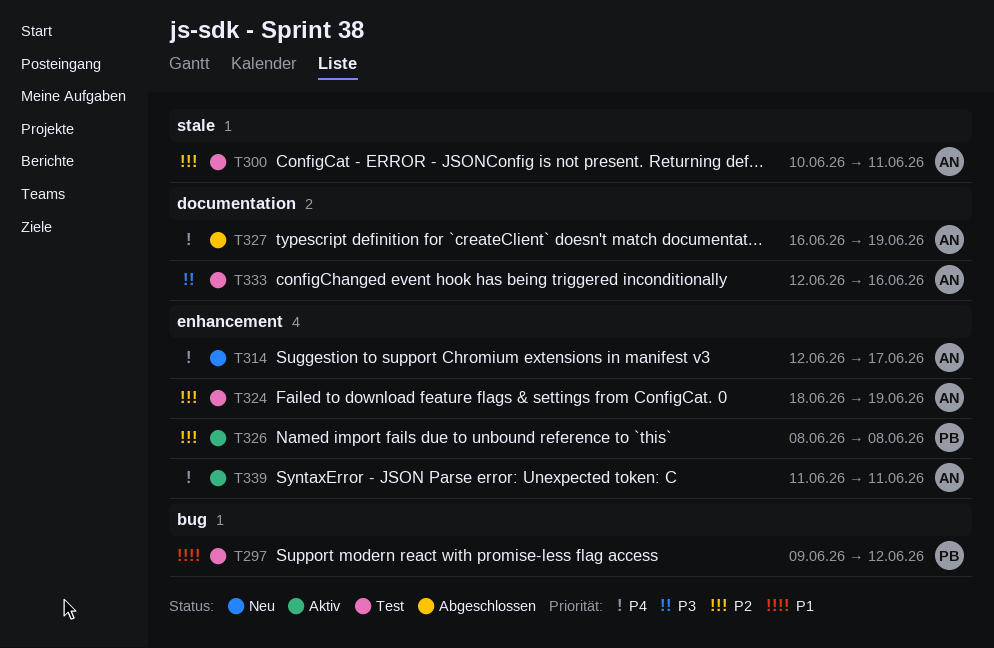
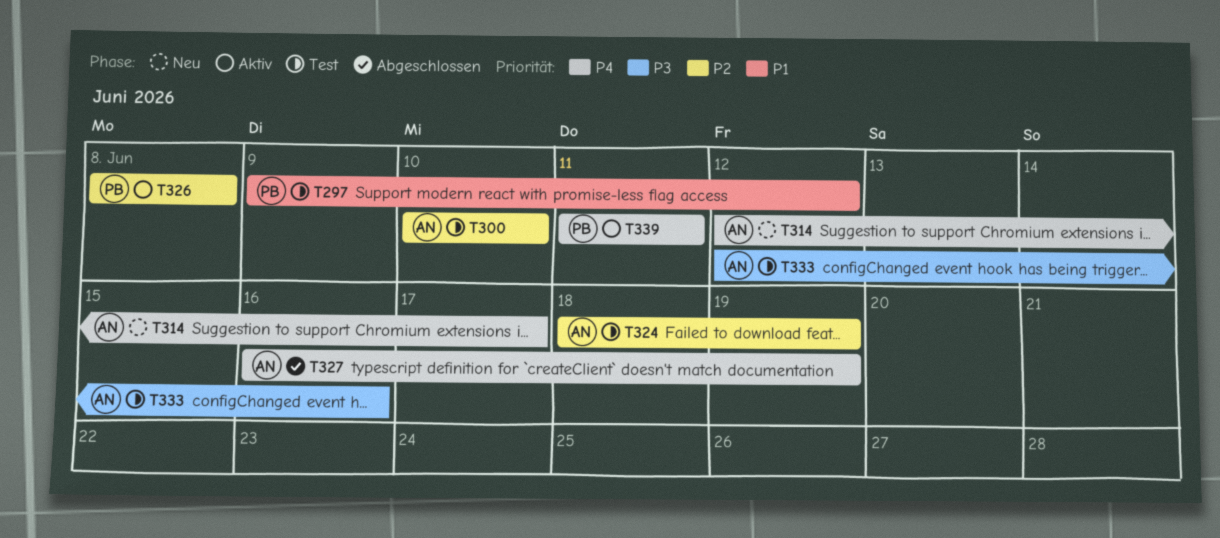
T300, due: Jun 11 -> Jun 10
T339, owner: AN -> PB

